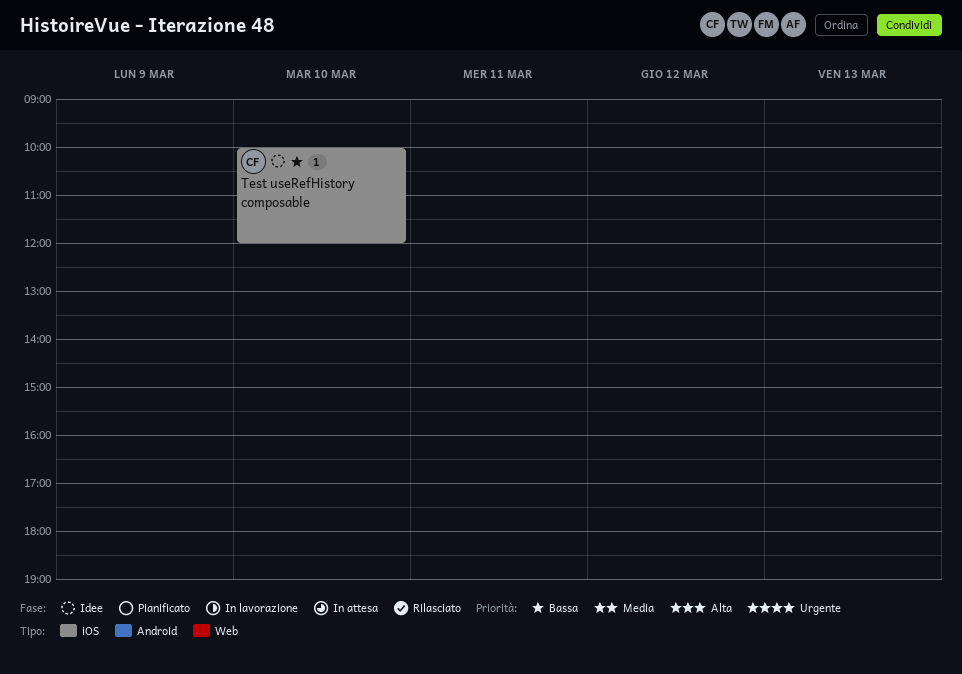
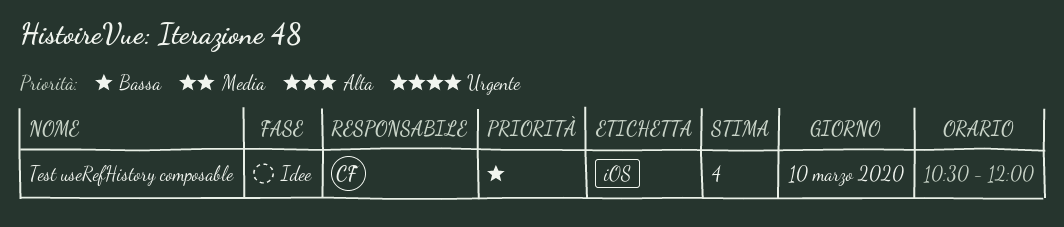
Test useRefHistory composable, estimate: 1 -> 4
Test useRefHistory composable, begins: 10:00 -> 10:30

